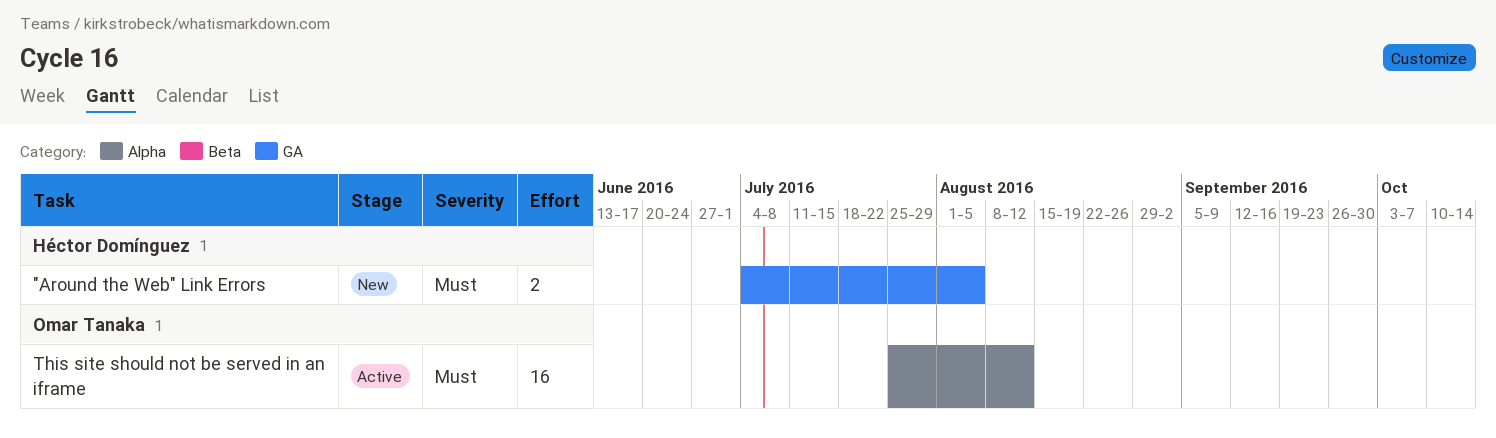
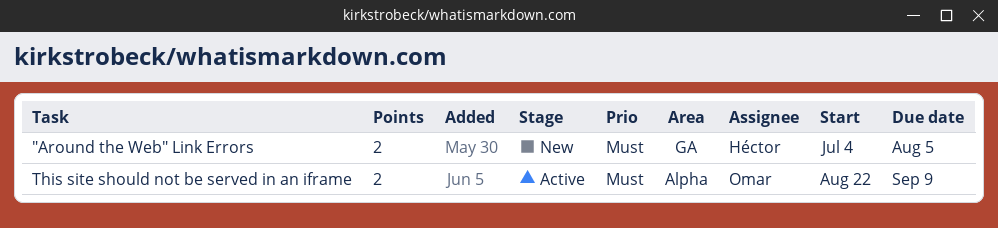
This site should not be served in an iframe, estimate: 16 -> 2
This site should not be served in an iframe, start: Jul 25 -> Aug 22
This site should not be served in an iframe, due: Aug 12 -> Sep 9

